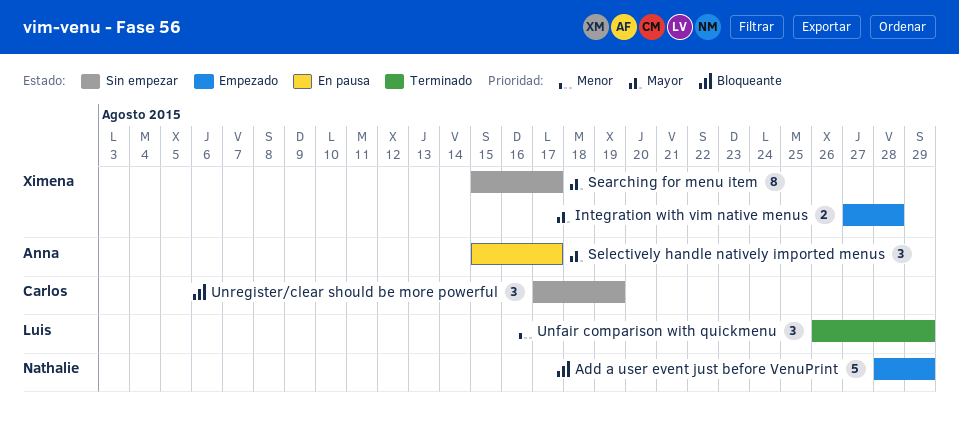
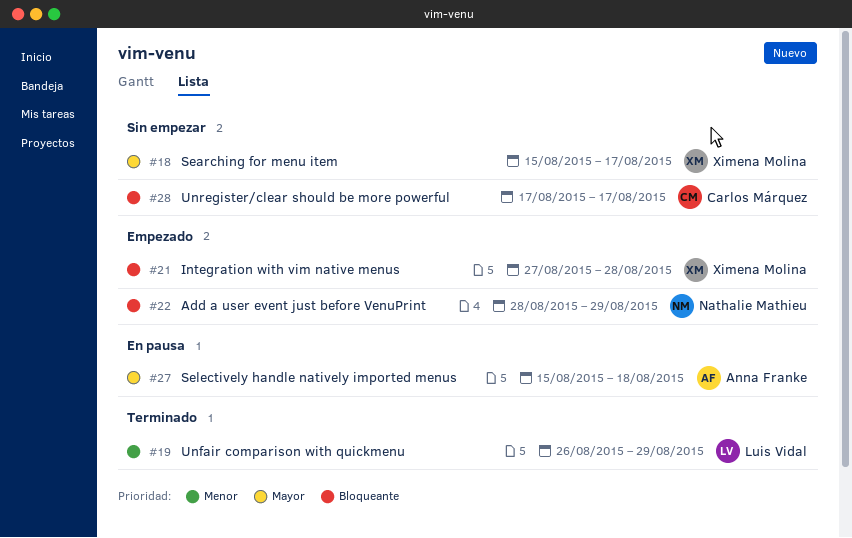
Integration with vim native menus, priority: Mayor -> Bloqueante
Selectively handle natively imported menus, due: Aug 17 -> Aug 18
Unregister/clear should be more powerful, due: Aug 19 -> Aug 17

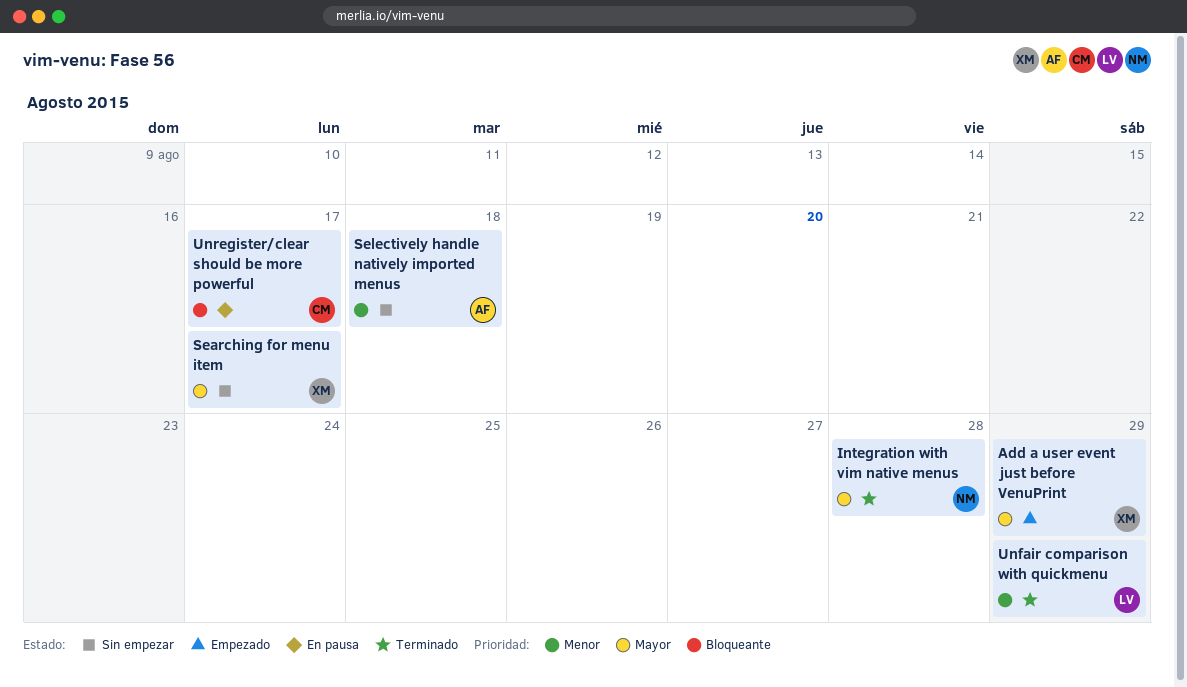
Add a user event just before VenuPrint, owner: Nathalie Mathieu -> Ximena Molina
Add a user event just before VenuPrint, priority: Bloqueante -> Mayor
Integration with vim native menus, status: Empezado -> Terminado
Integration with vim native menus, owner: Ximena Molina -> Nathalie Mathieu
Integration with vim native menus, priority: Bloqueante -> Mayor
Selectively handle natively imported menus, status: En pausa -> Sin empezar
Selectively handle natively imported menus, priority: Mayor -> Menor
Unregister/clear should be more powerful, status: Sin empezar -> En pausa

